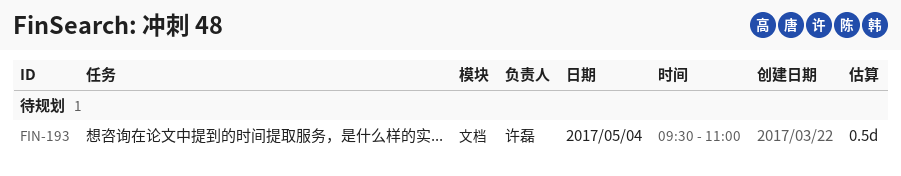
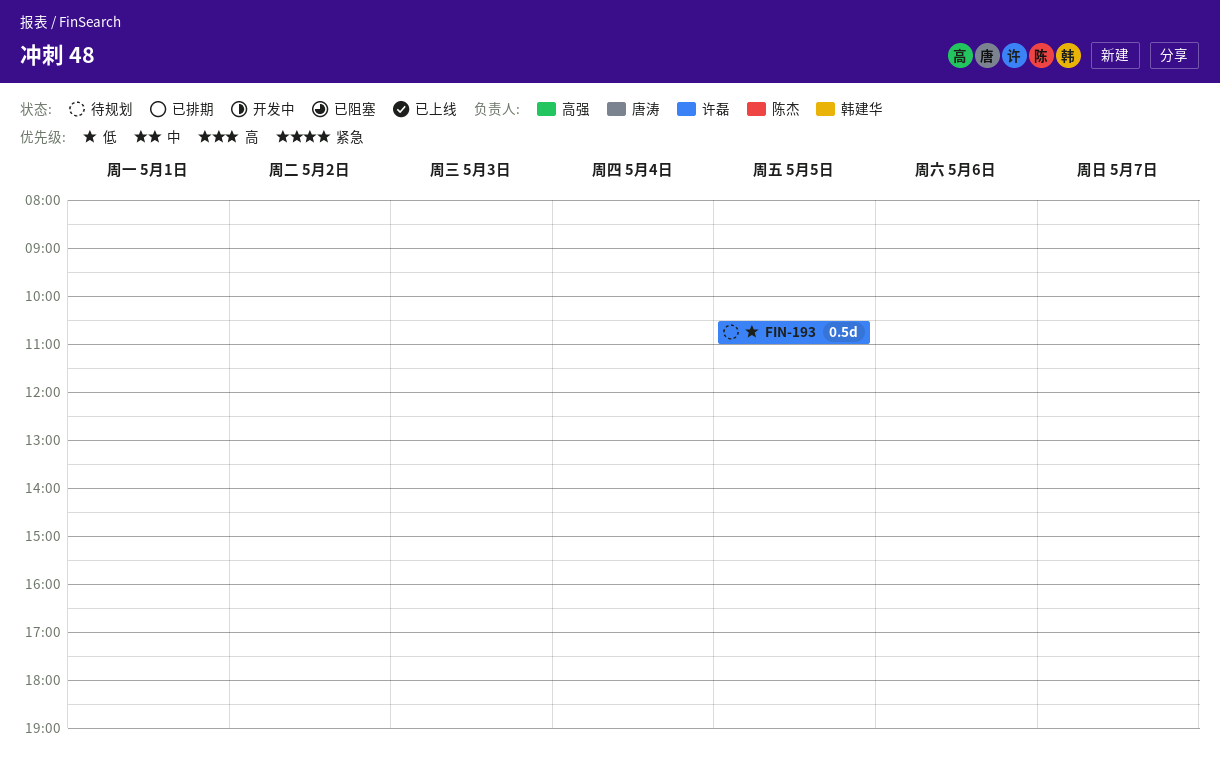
FIN-193, day: May 4 -> May 5
FIN-193, begins: 09:30 -> 10:30

